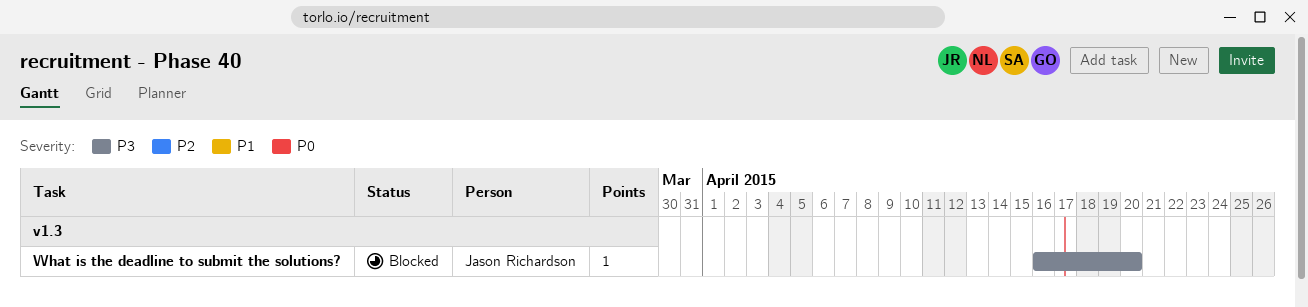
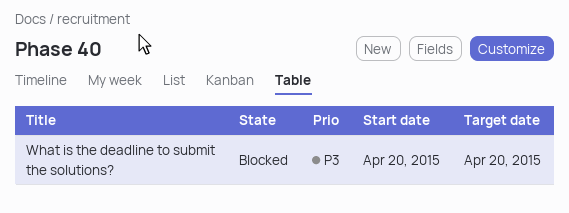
What is the deadline to submit the solutions?, start: Apr 16 -> Apr 20

